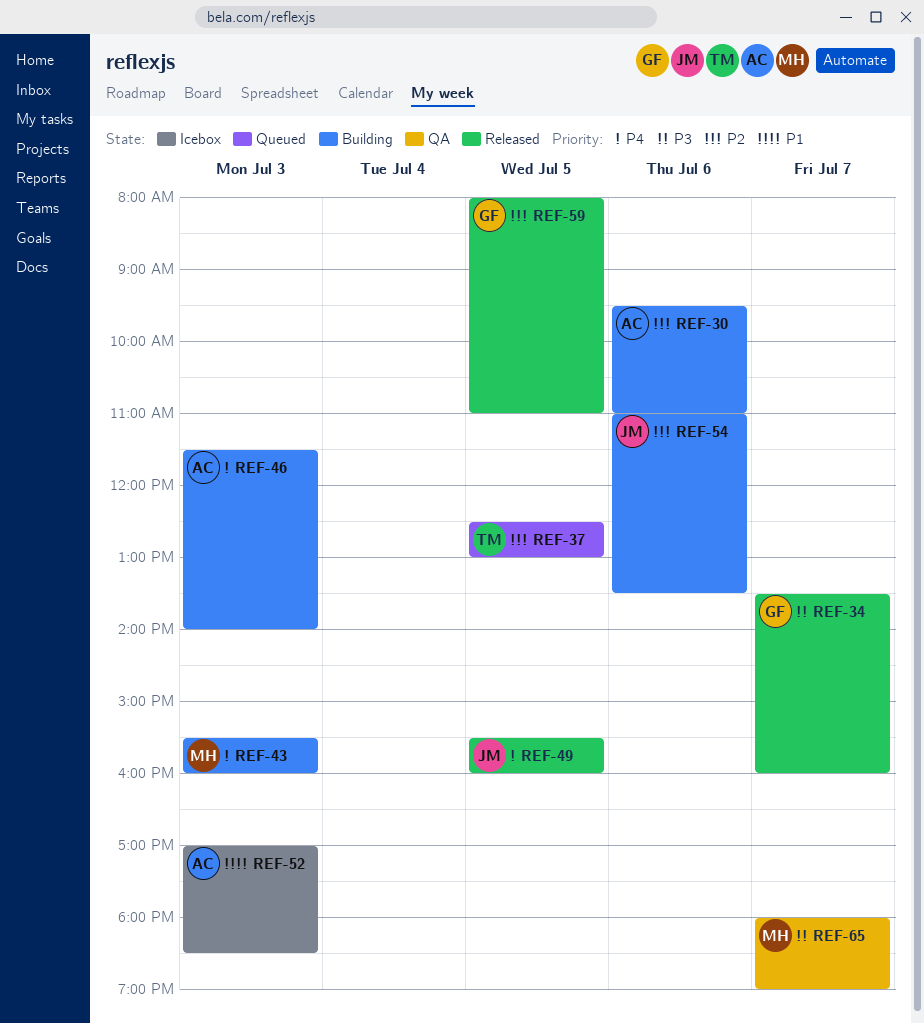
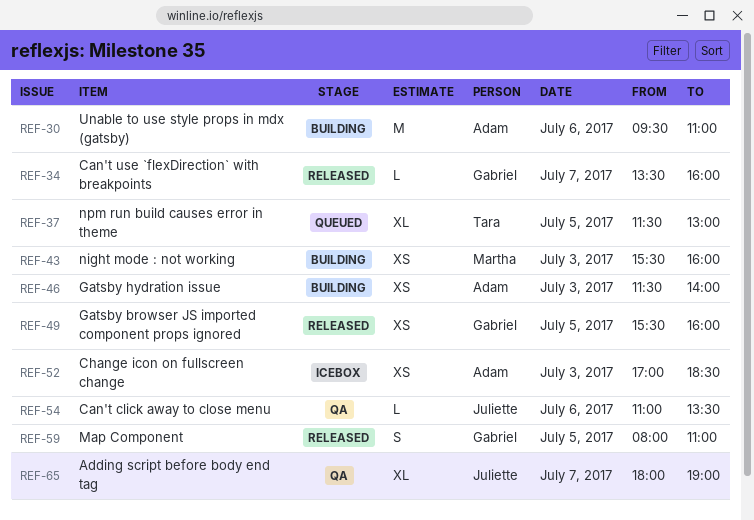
REF-37, begins: 12:30 -> 11:30
REF-49, owner: Juliette -> Gabriel
REF-54, status: Building -> QA
REF-65, owner: Martha -> Juliette

